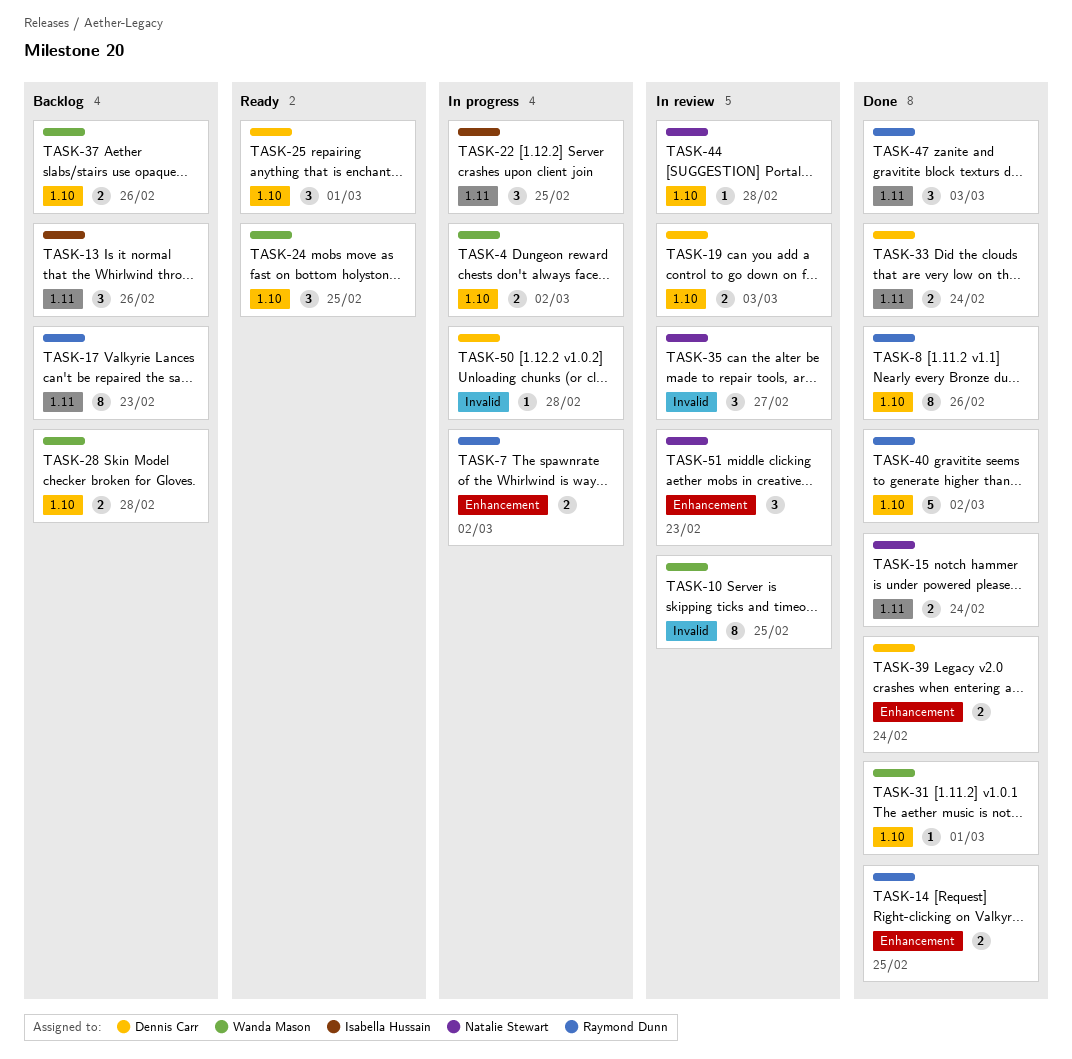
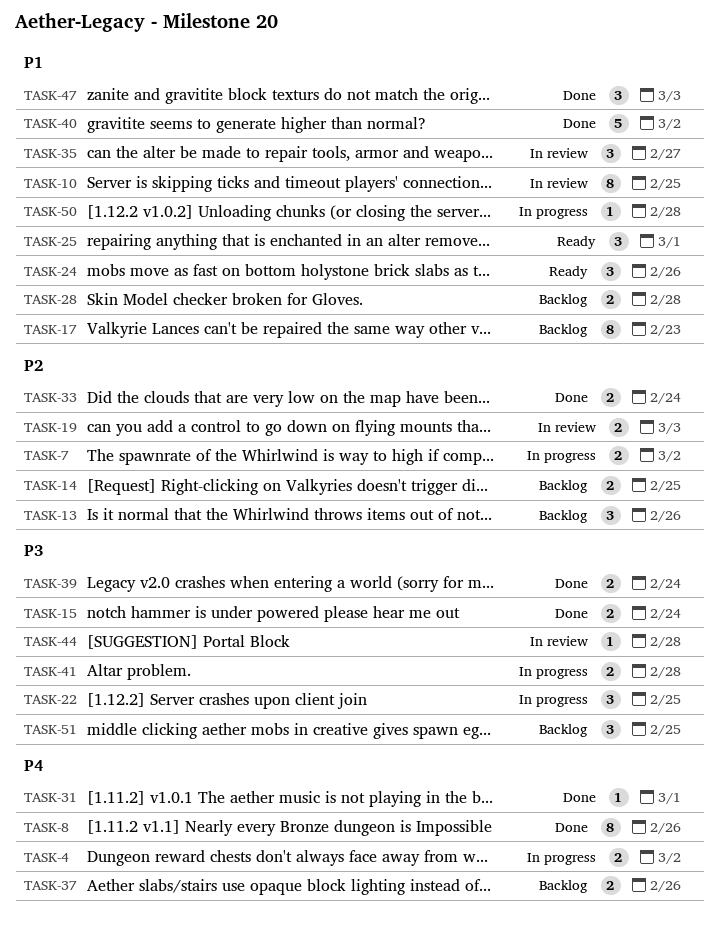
TASK-14, status: Done -> Backlog
TASK-24, due: Feb 25 -> Feb 26
TASK-41: none -> present
TASK-51, status: In review -> Backlog
TASK-51, due: Feb 23 -> Feb 25

